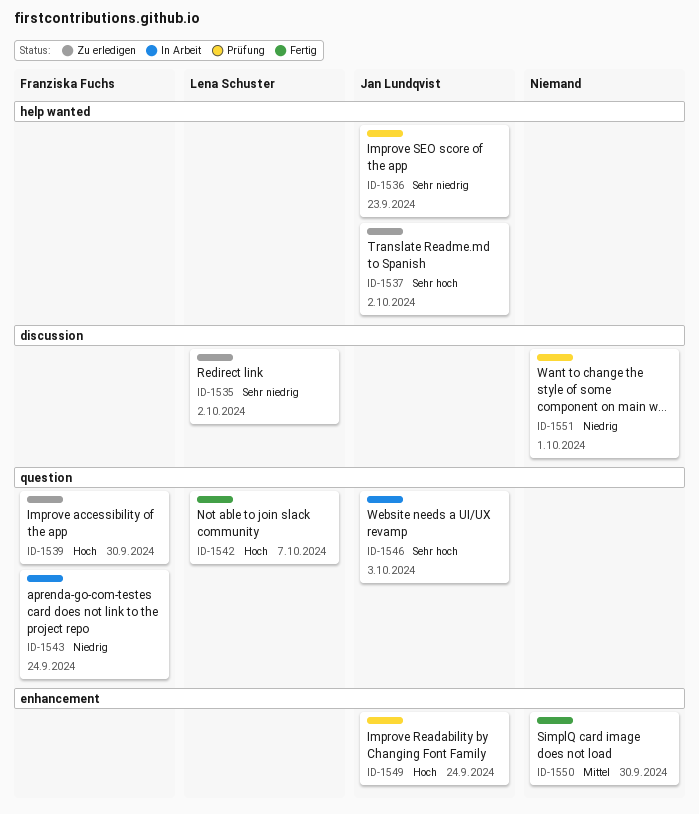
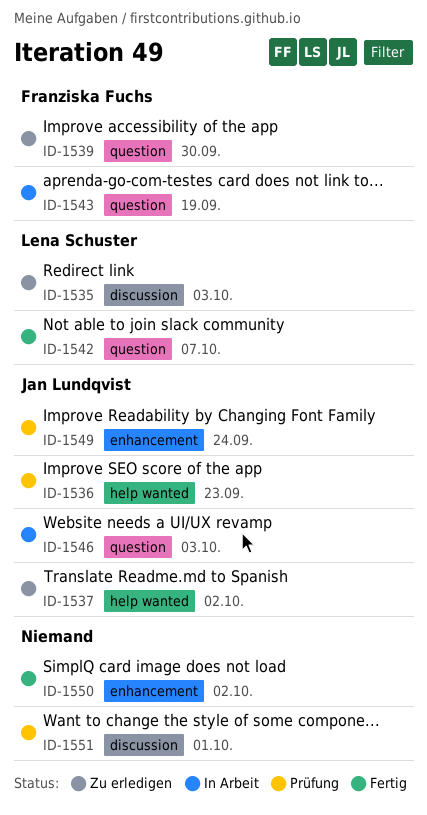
ID-1535, due: Oct 2 -> Oct 3
ID-1543, due: Sep 24 -> Sep 19
ID-1550, due: Sep 30 -> Oct 2

